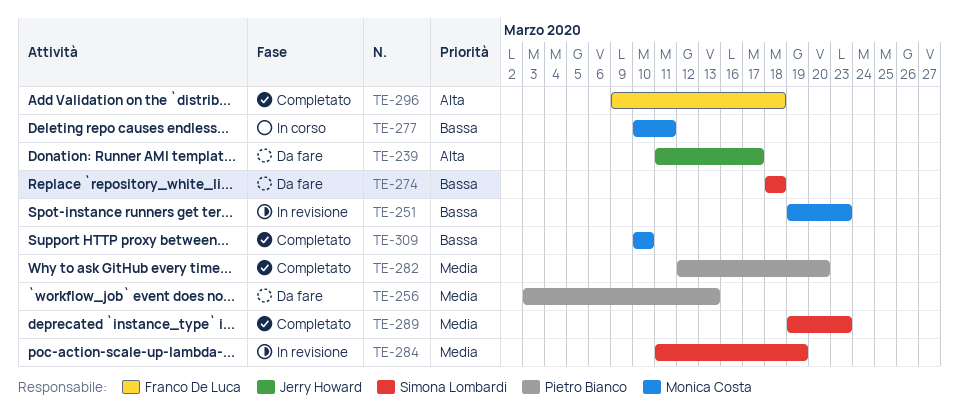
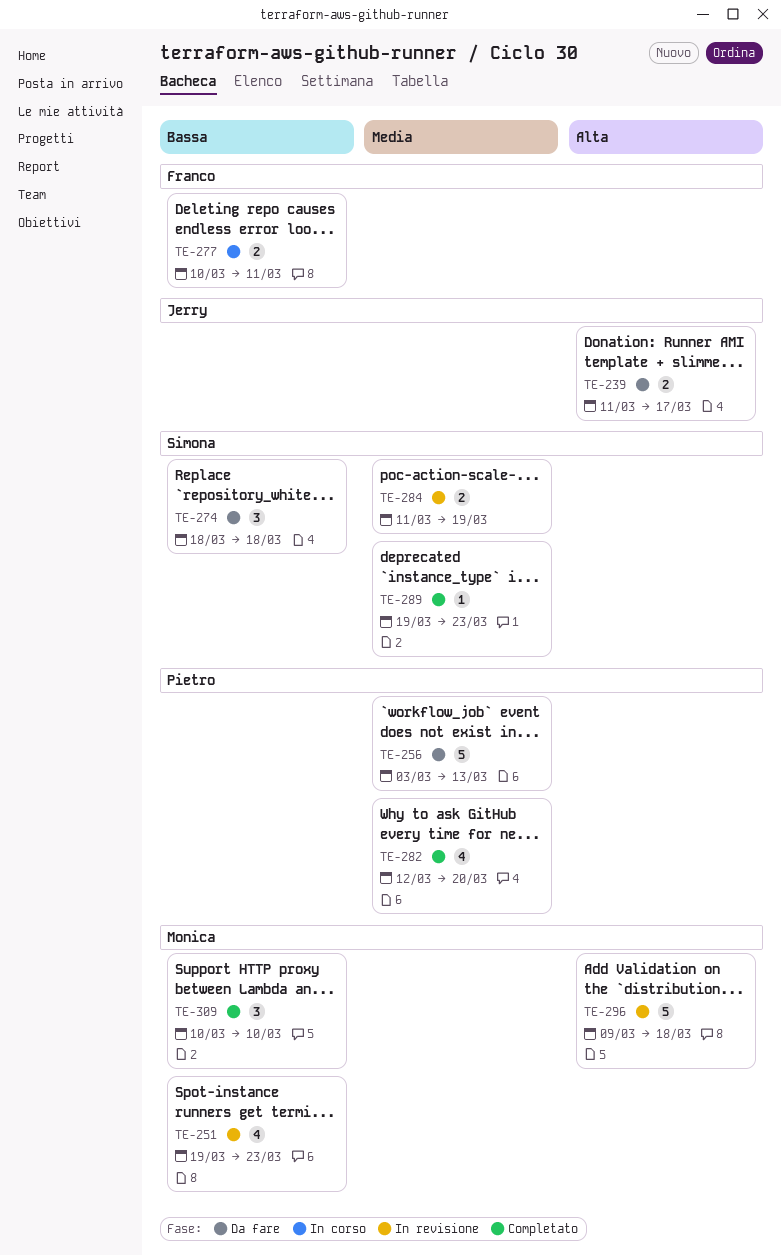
TE-277, owner: Monica Costa -> Franco De Luca
TE-296, status: Completato -> In revisione
TE-296, owner: Franco De Luca -> Monica Costa

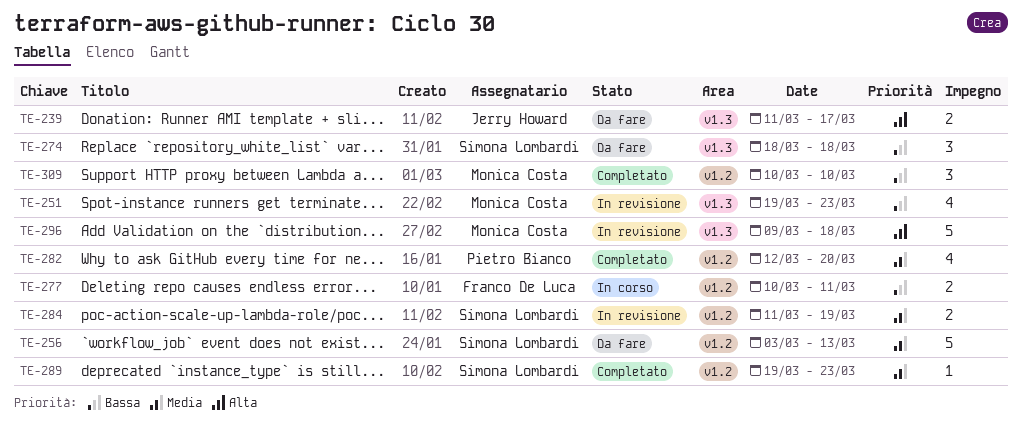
TE-256, owner: Pietro Bianco -> Simona Lombardi

